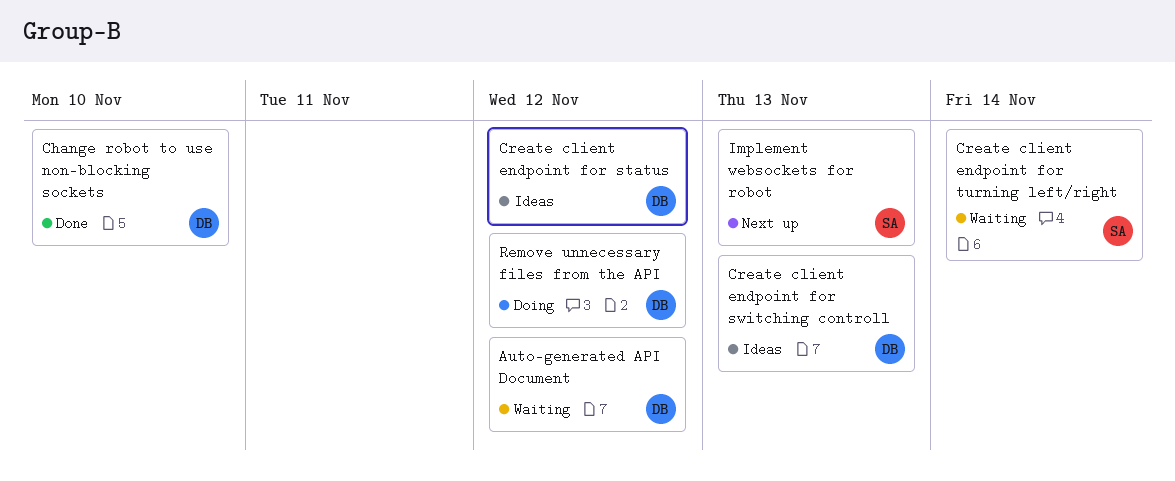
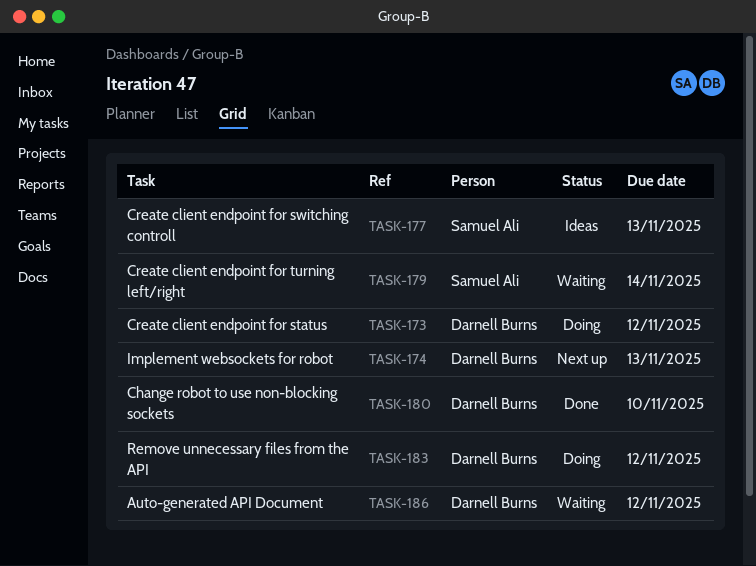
Create client endpoint for status, status: Ideas -> Doing
Create client endpoint for switching controll, owner: Darnell Burns -> Samuel Ali
Implement websockets for robot, owner: Samuel Ali -> Darnell Burns

